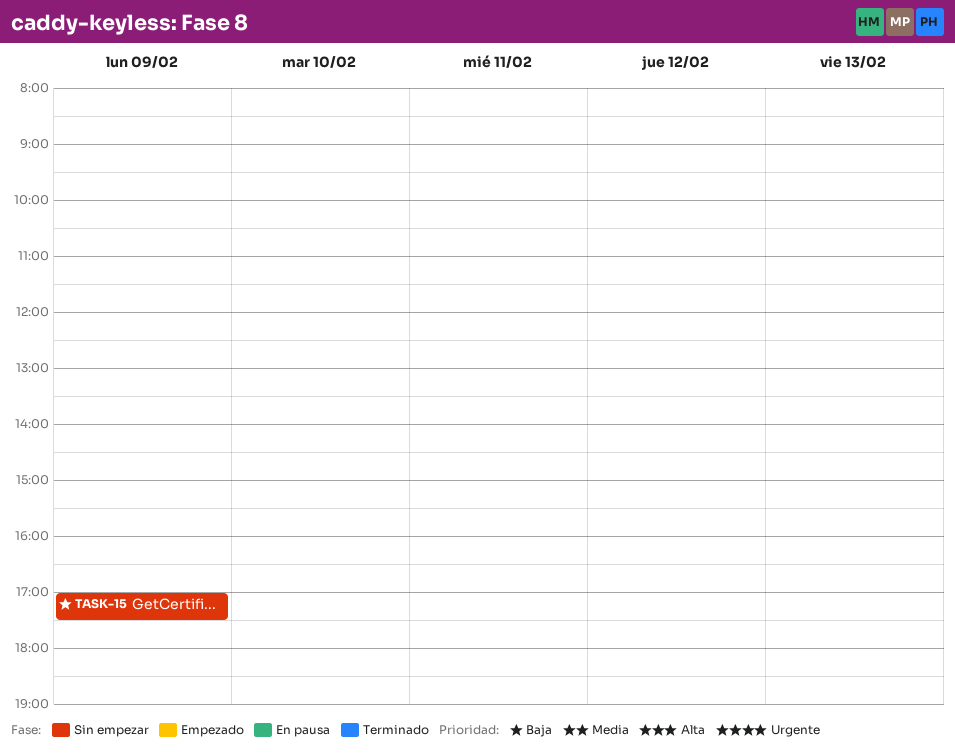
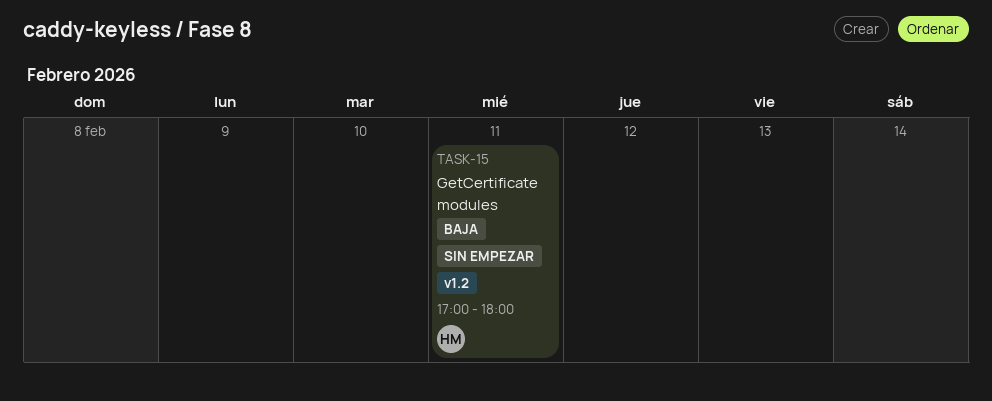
TASK-15, day: Feb 9 -> Feb 11
TASK-15, ends: 17:30 -> 18:00

